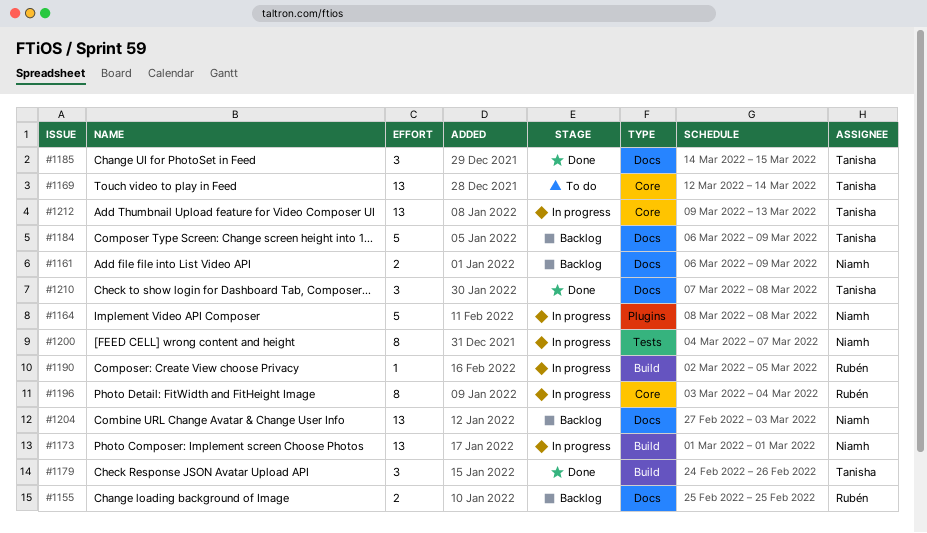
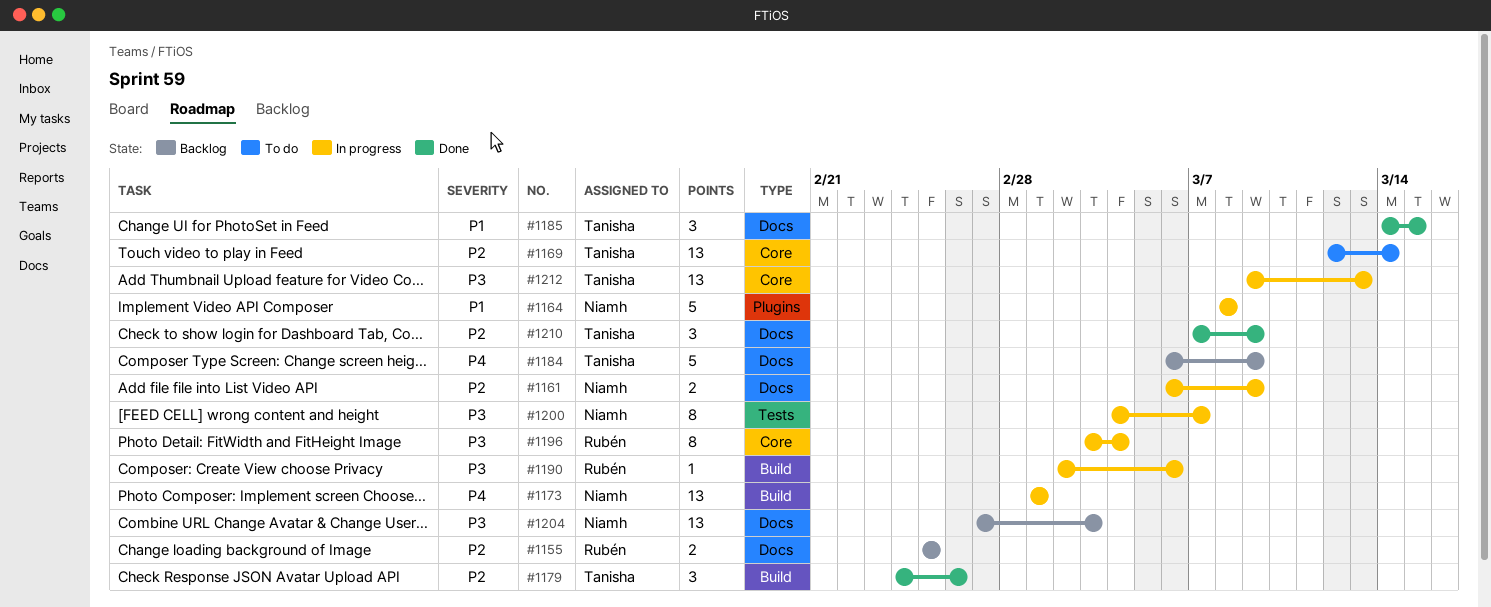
#1161, status: Backlog -> In progress
#1190, due: Mar 5 -> Mar 6
#1210, due: Mar 8 -> Mar 9

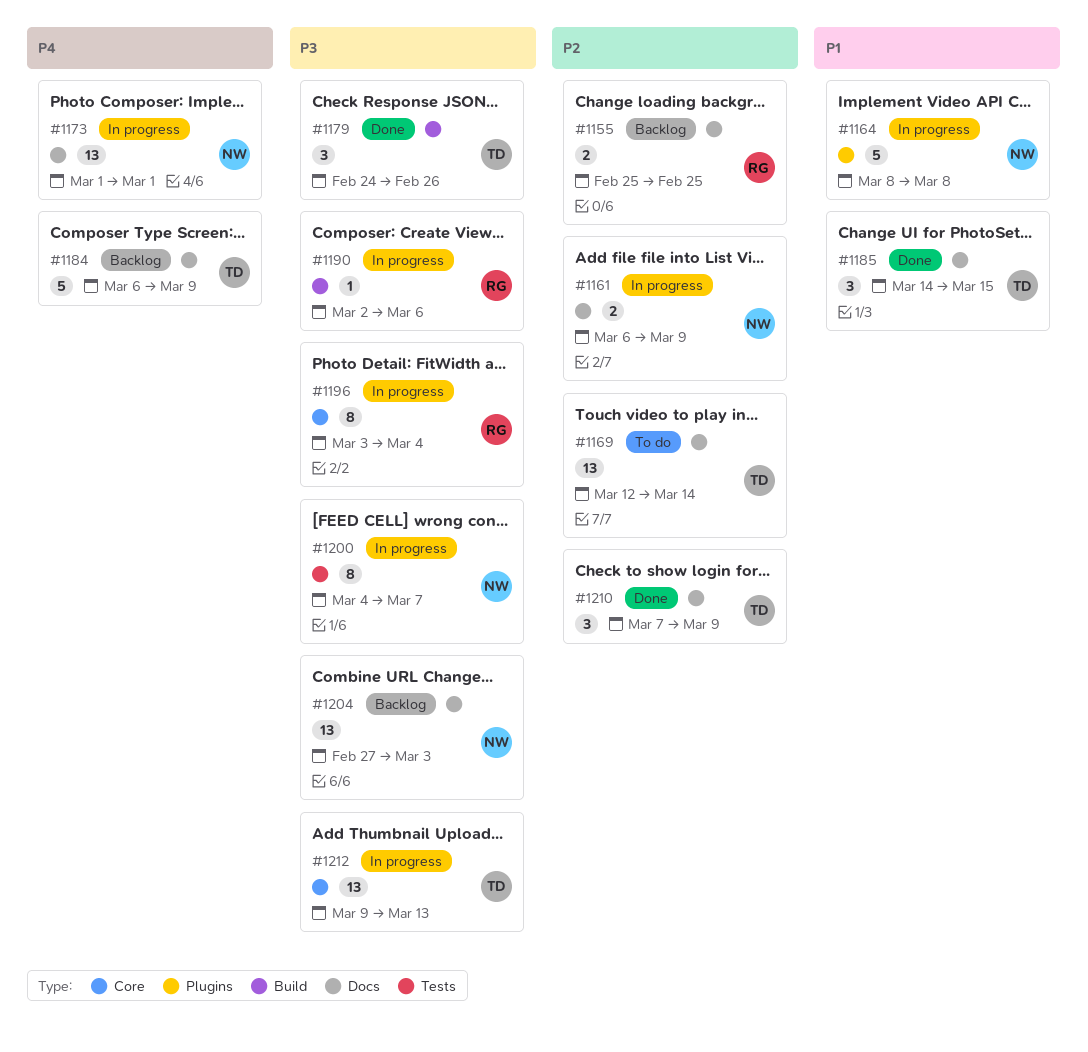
#1169, label: Core -> Docs
#1173, label: Build -> Docs
#1179, priority: P2 -> P3

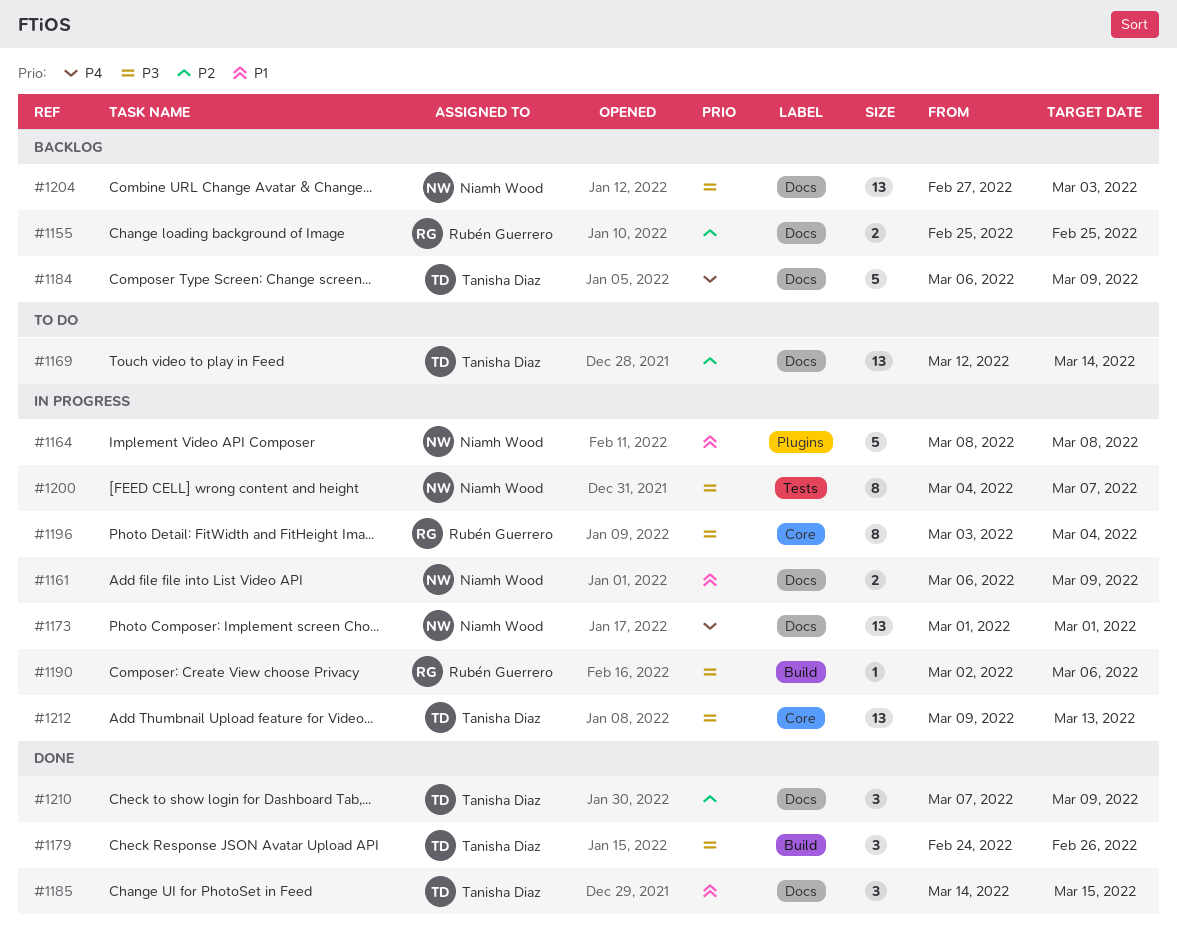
#1161, priority: P2 -> P1

